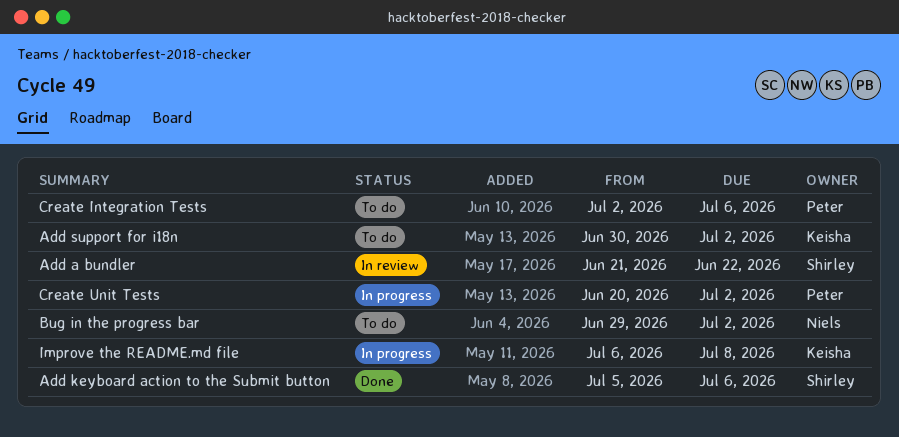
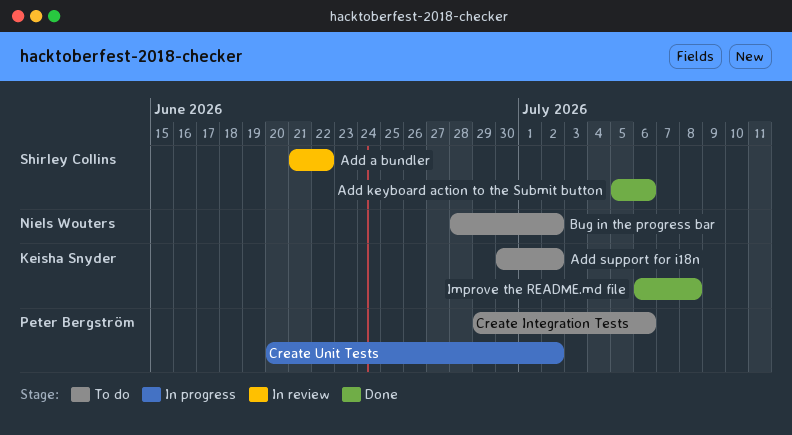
Bug in the progress bar, start: Jun 29 -> Jun 28
Create Integration Tests, start: Jul 2 -> Jun 29
Improve the README.md file, status: In progress -> Done

